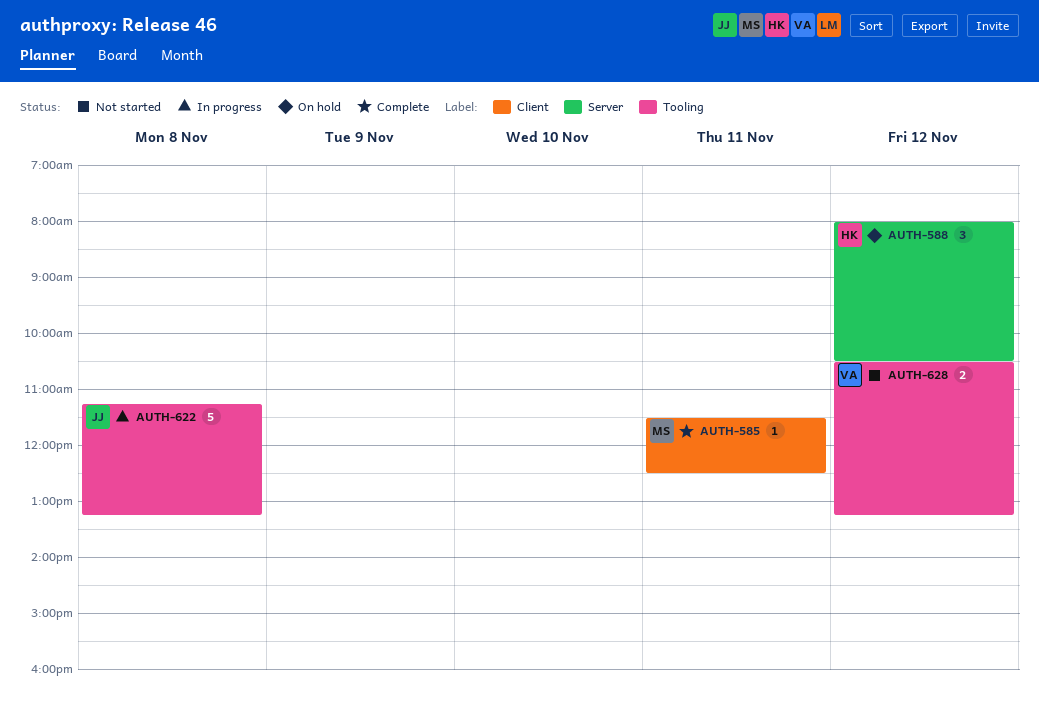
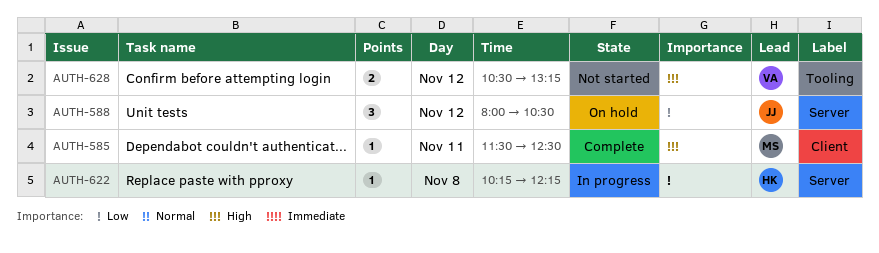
AUTH-588, owner: HK -> JJ
AUTH-622, owner: JJ -> HK
AUTH-622, label: Tooling -> Server
AUTH-622, estimate: 5 -> 1
AUTH-622, begins: 11:15 -> 10:15
AUTH-622, ends: 13:15 -> 12:15

